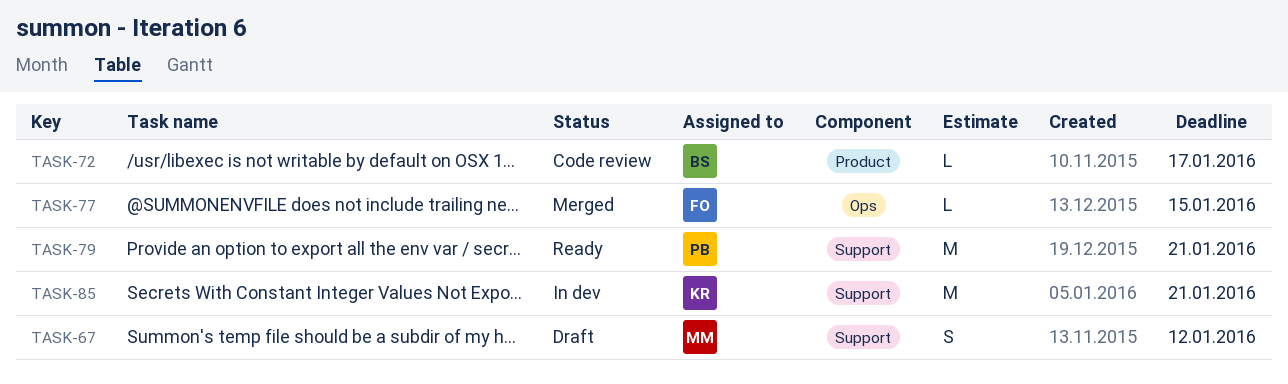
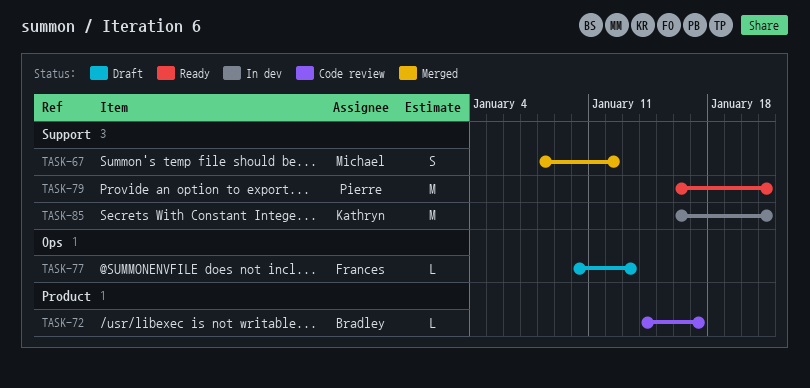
TASK-67, status: Draft -> Merged
TASK-77, status: Merged -> Draft
TASK-77, due: Jan 15 -> Jan 13

